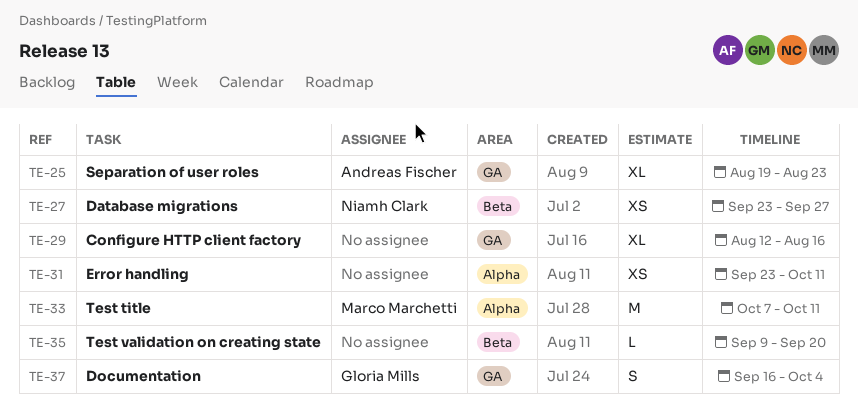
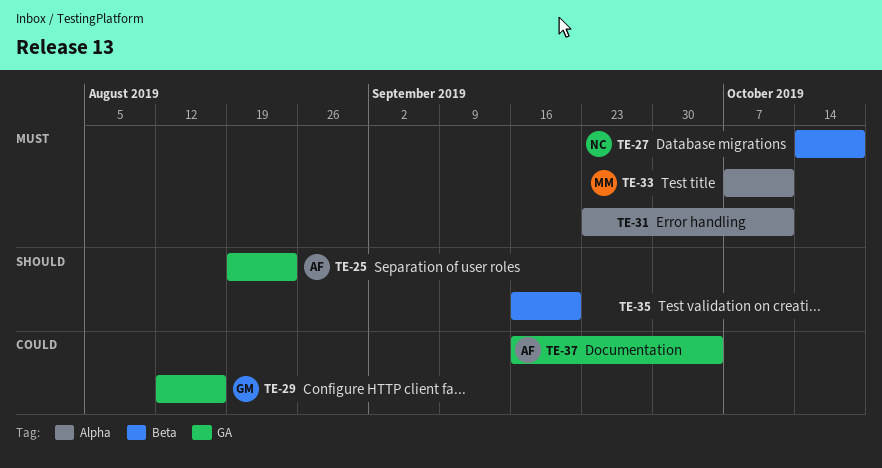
TE-27, start: Sep 23 -> Oct 14
TE-27, due: Sep 27 -> Oct 18
TE-29, owner: none -> Gloria Mills
TE-35, start: Sep 9 -> Sep 16
TE-37, owner: Gloria Mills -> Andreas Fischer

